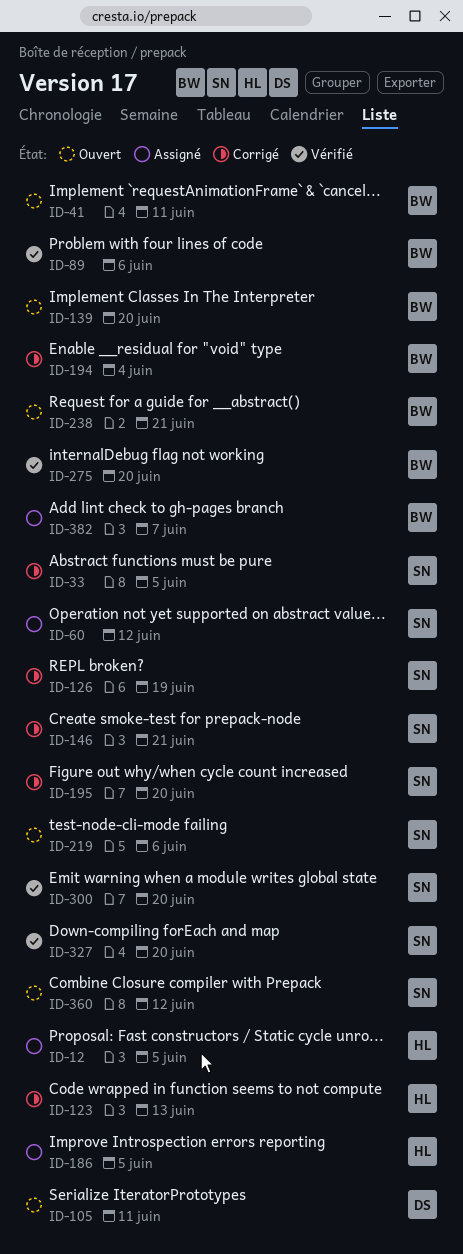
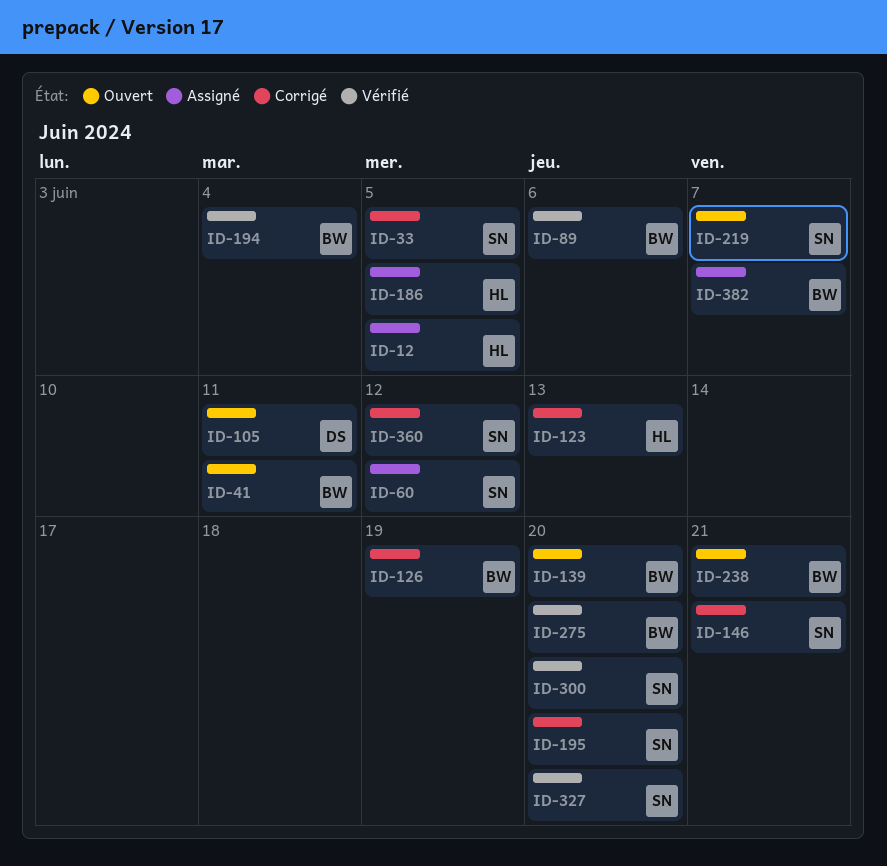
ID-126, owner: SN -> BW
ID-194, status: Corrigé -> Vérifié
ID-219, due: Jun 6 -> Jun 7
ID-360, status: Ouvert -> Corrigé

